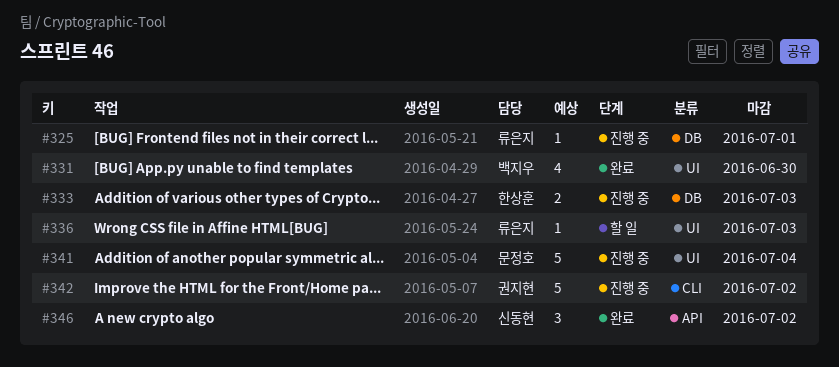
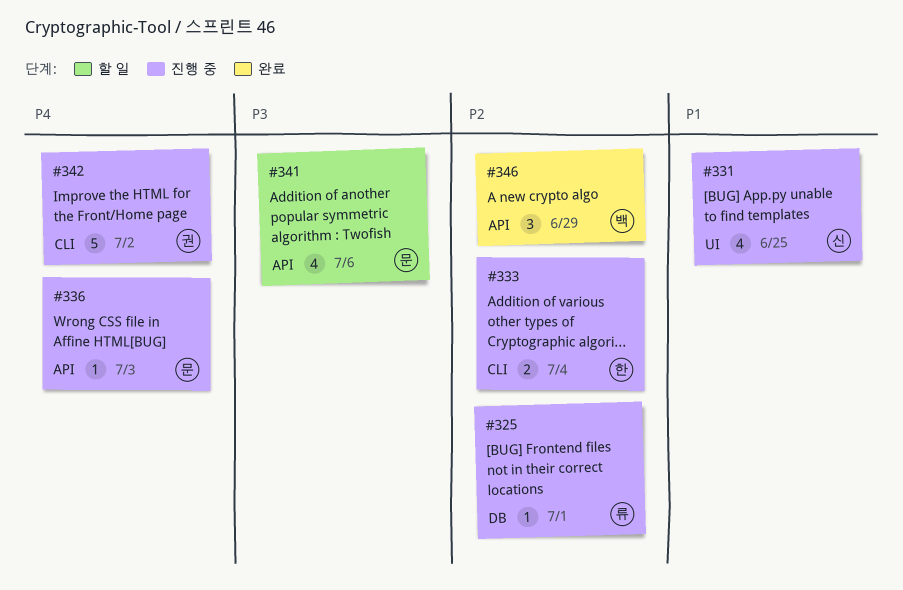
#331, status: 완료 -> 진행 중
#331, owner: 백지우 -> 신동현
#331, due: Jun 30 -> Jun 25
#333, label: DB -> CLI
#333, due: Jul 3 -> Jul 4
#336, status: 할 일 -> 진행 중
#336, owner: 류은지 -> 문정호
#336, label: UI -> API
#341, status: 진행 중 -> 할 일
#341, label: UI -> API
#341, estimate: 5 -> 4
#341, due: Jul 4 -> Jul 6
#346, owner: 신동현 -> 백지우
#346, due: Jul 2 -> Jun 29

